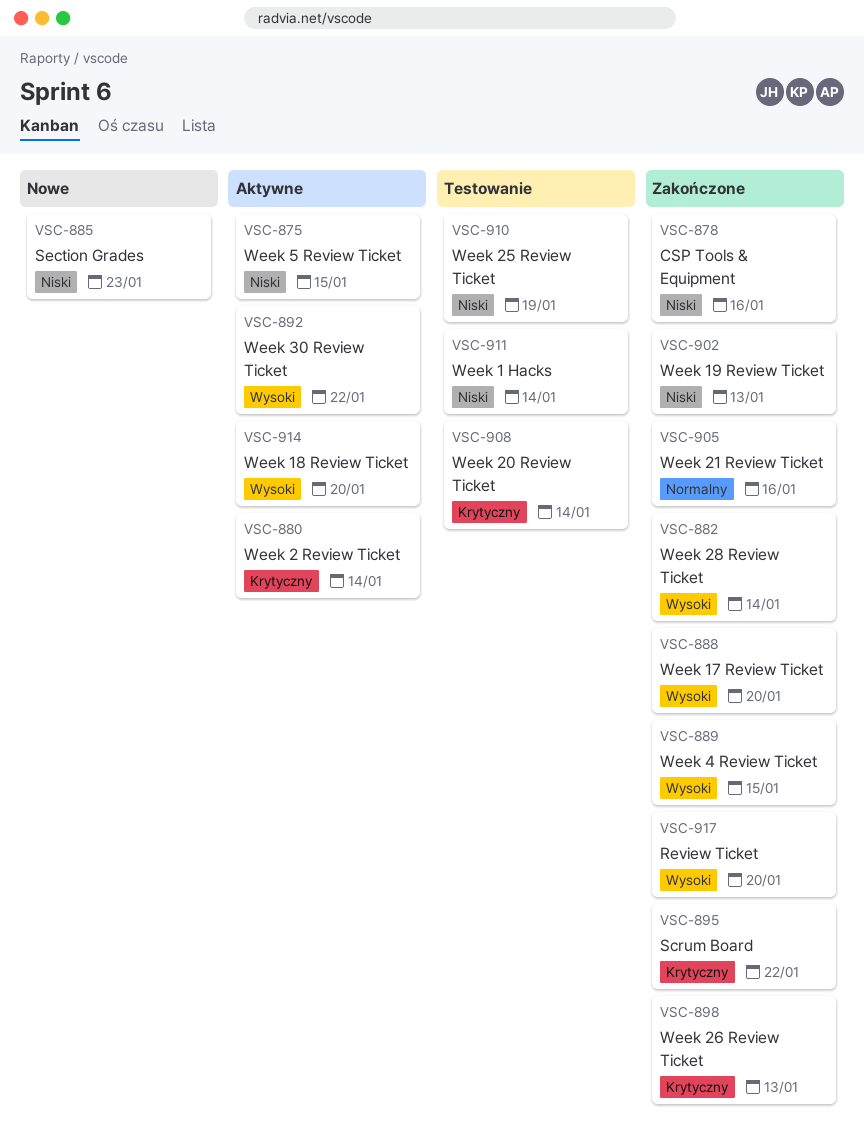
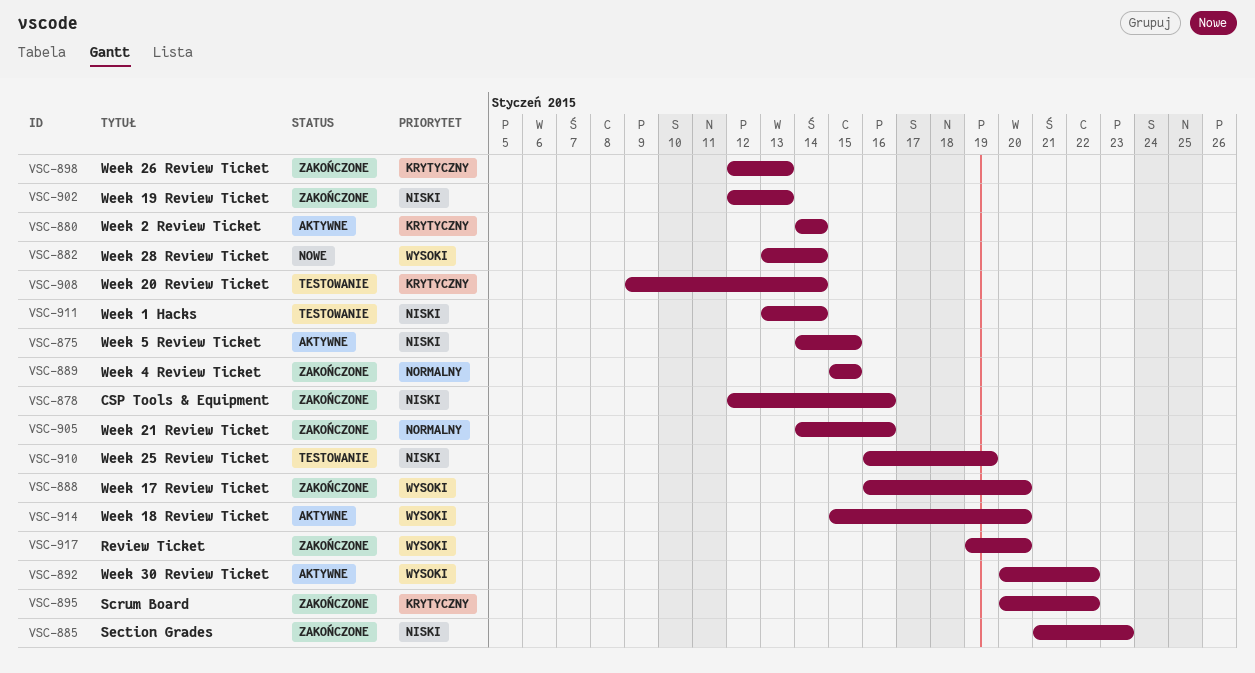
VSC-882, status: Zakończone -> Nowe
VSC-885, status: Nowe -> Zakończone
VSC-889, priority: Wysoki -> Normalny

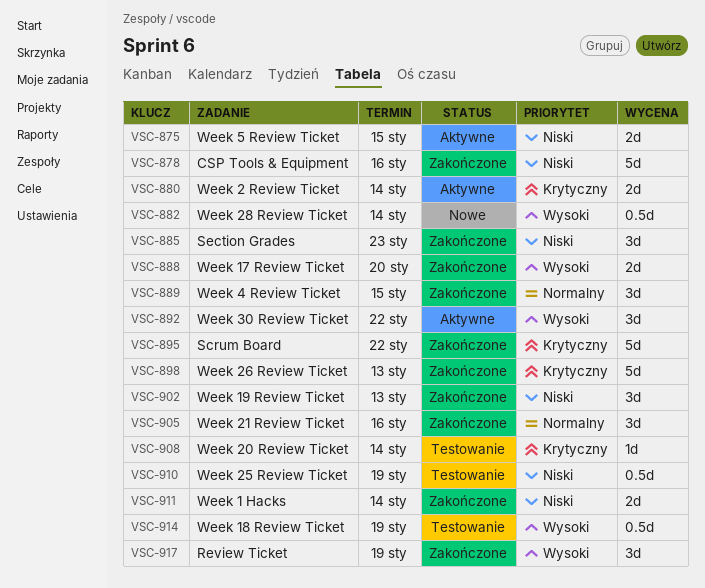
VSC-911, status: Testowanie -> Zakończone
VSC-914, status: Aktywne -> Testowanie
VSC-914, due: Jan 20 -> Jan 19
VSC-917, due: Jan 20 -> Jan 19

